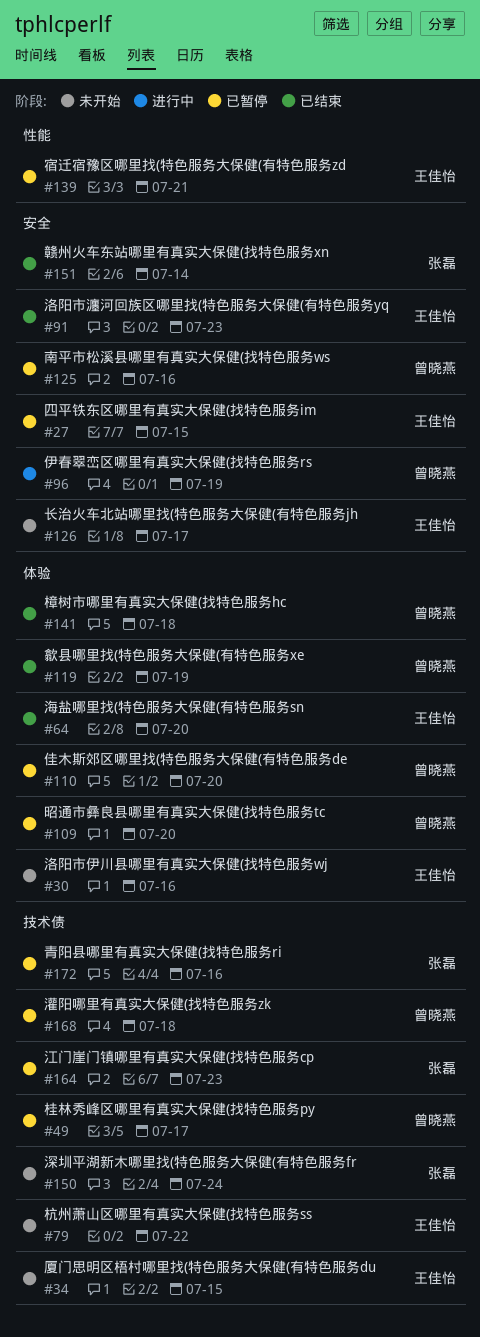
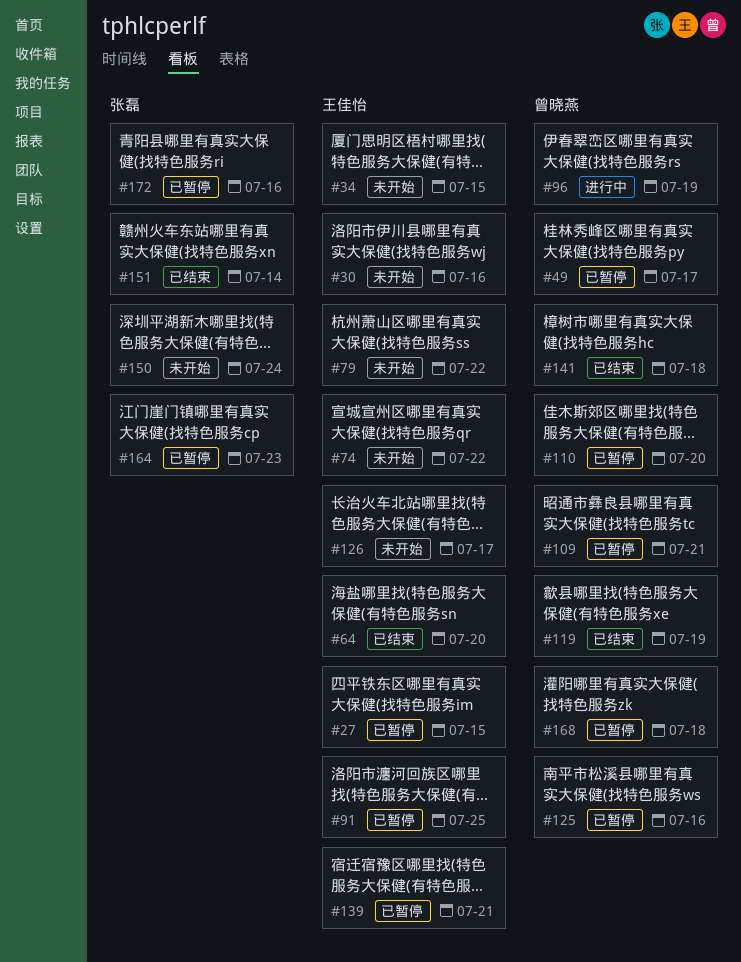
#74: none -> present
#91, status: 已结束 -> 已暂停
#91, due: Jul 23 -> Jul 25
#109, due: Jul 20 -> Jul 21

